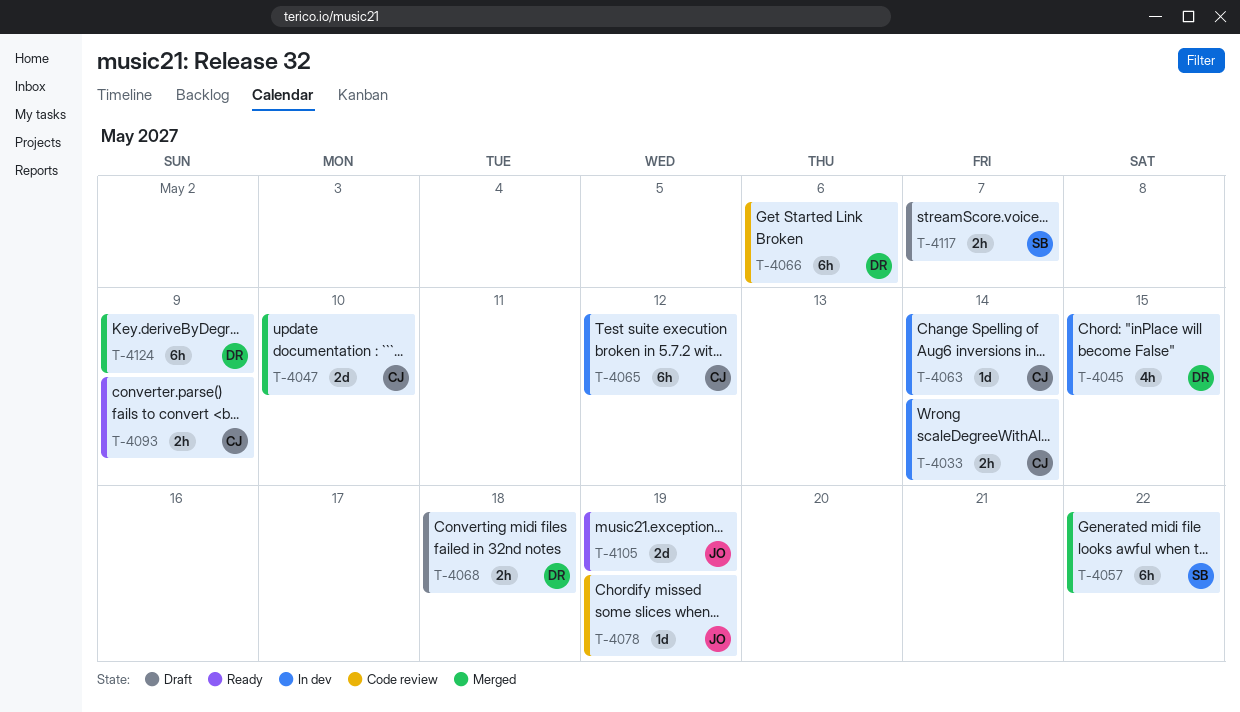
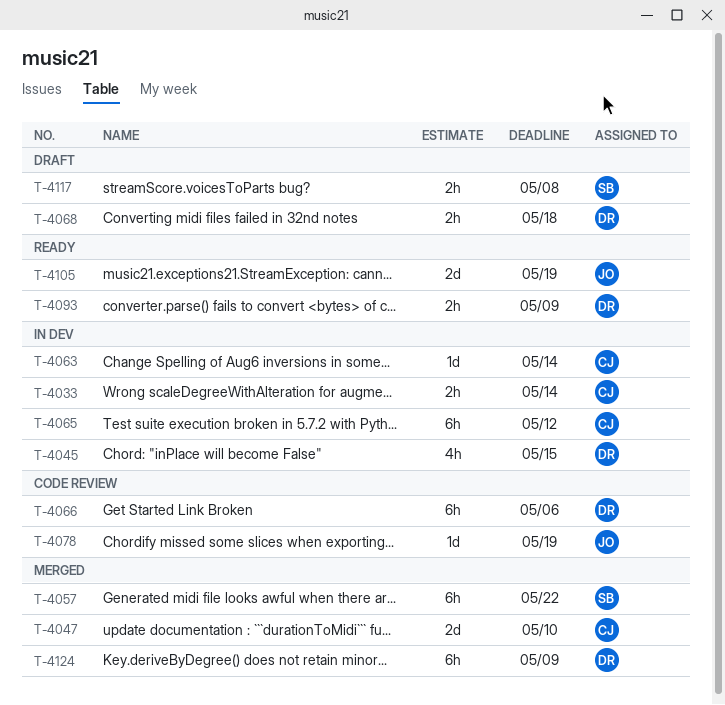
T-4093, owner: CJ -> DR
T-4117, due: May 7 -> May 8

